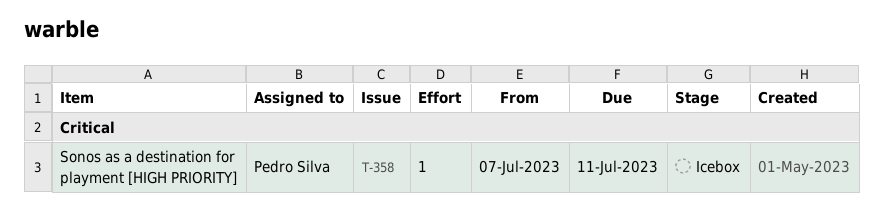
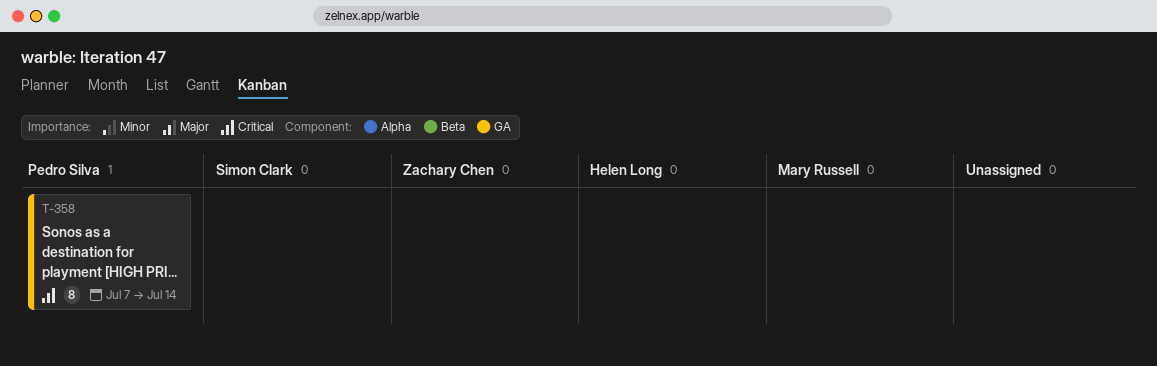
T-358, estimate: 1 -> 8
T-358, due: Jul 11 -> Jul 14

